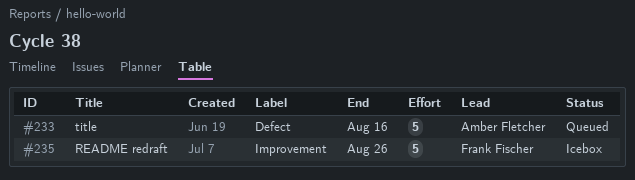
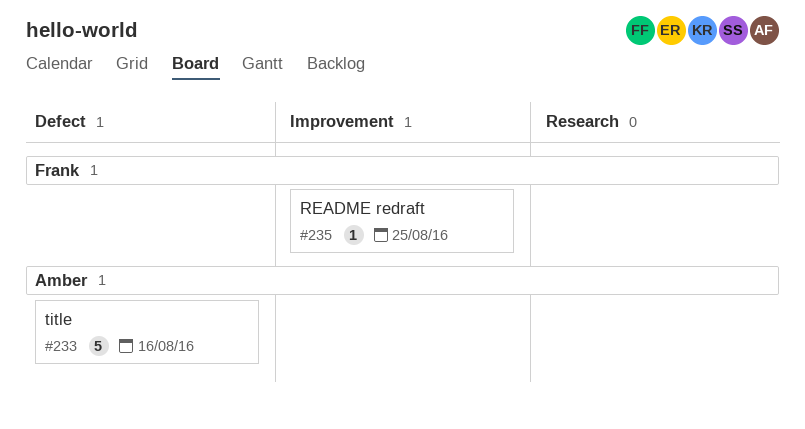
#235, estimate: 5 -> 1
#235, due: Aug 26 -> Aug 25

